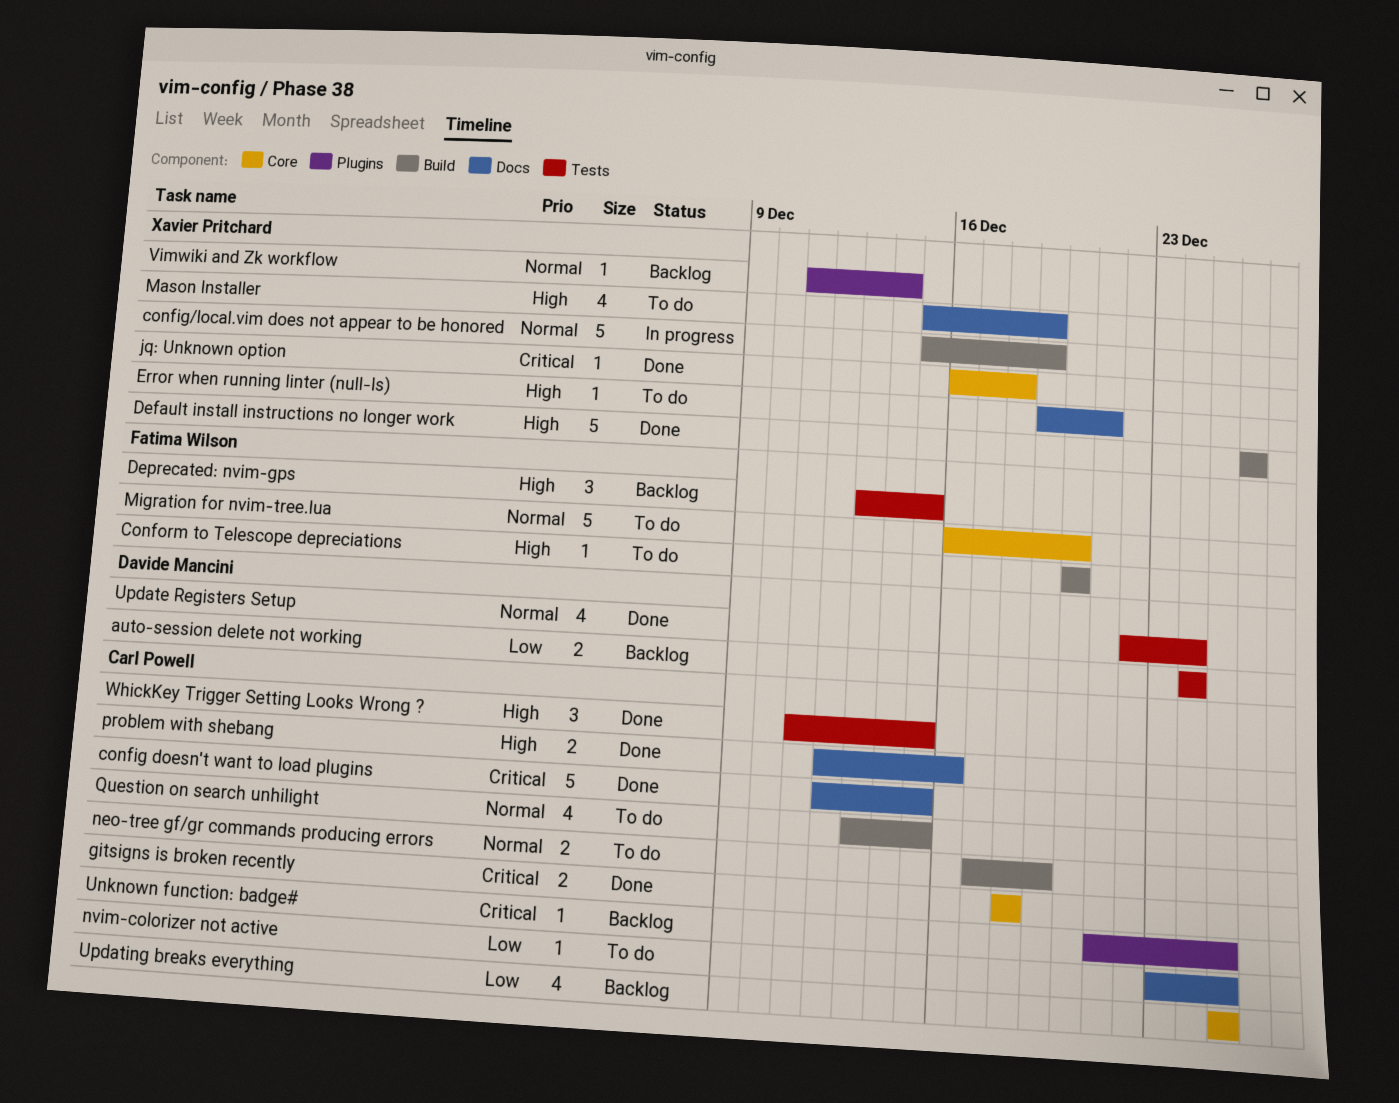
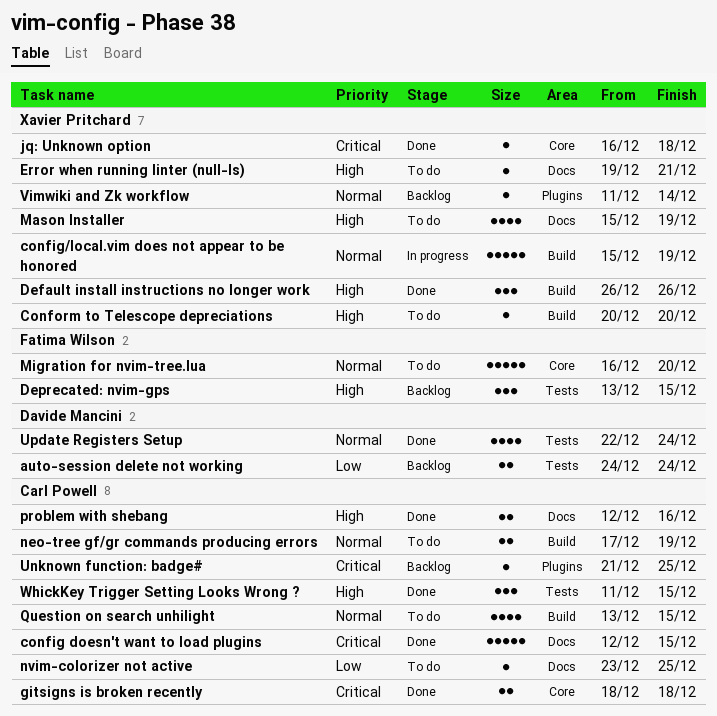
Conform to Telescope depreciations, owner: Fatima Wilson -> Xavier Pritchard
Default install instructions no longer work, estimate: 5 -> 3
Updating breaks everything: present -> none

